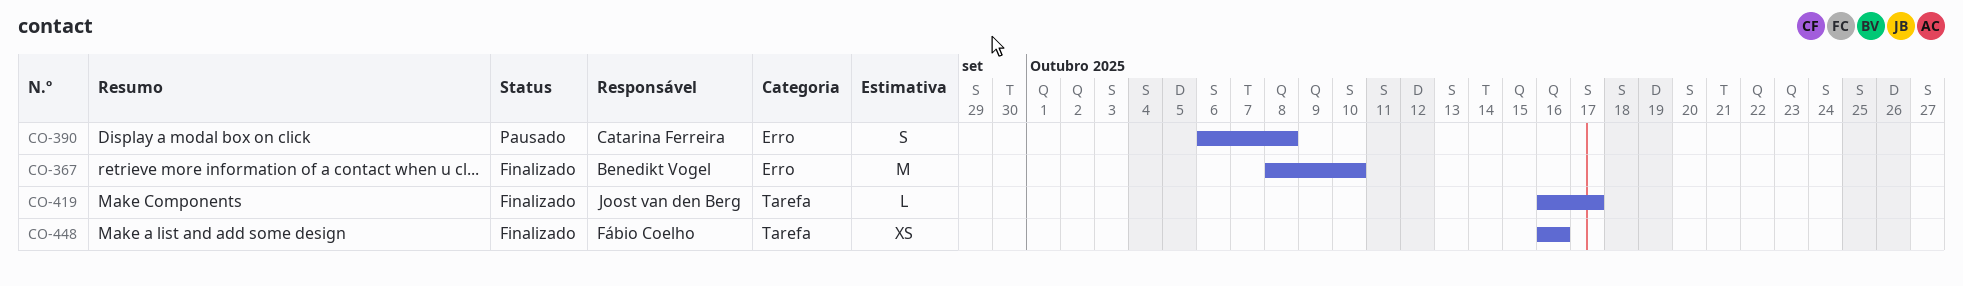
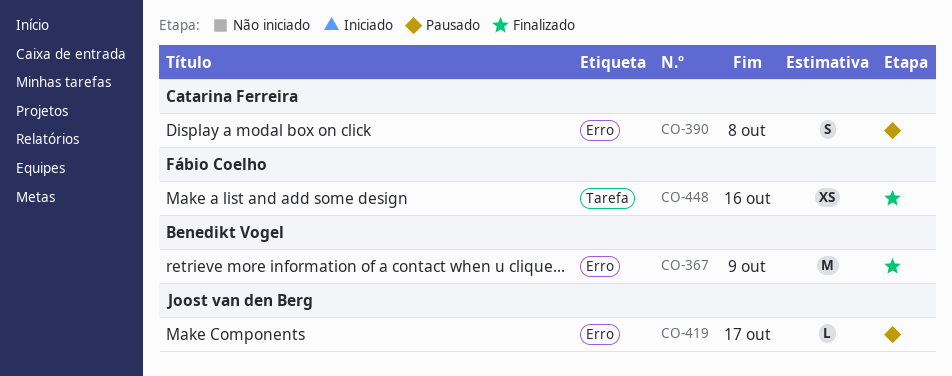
CO-367, due: Oct 10 -> Oct 9
CO-419, status: Finalizado -> Pausado
CO-419, label: Tarefa -> Erro

